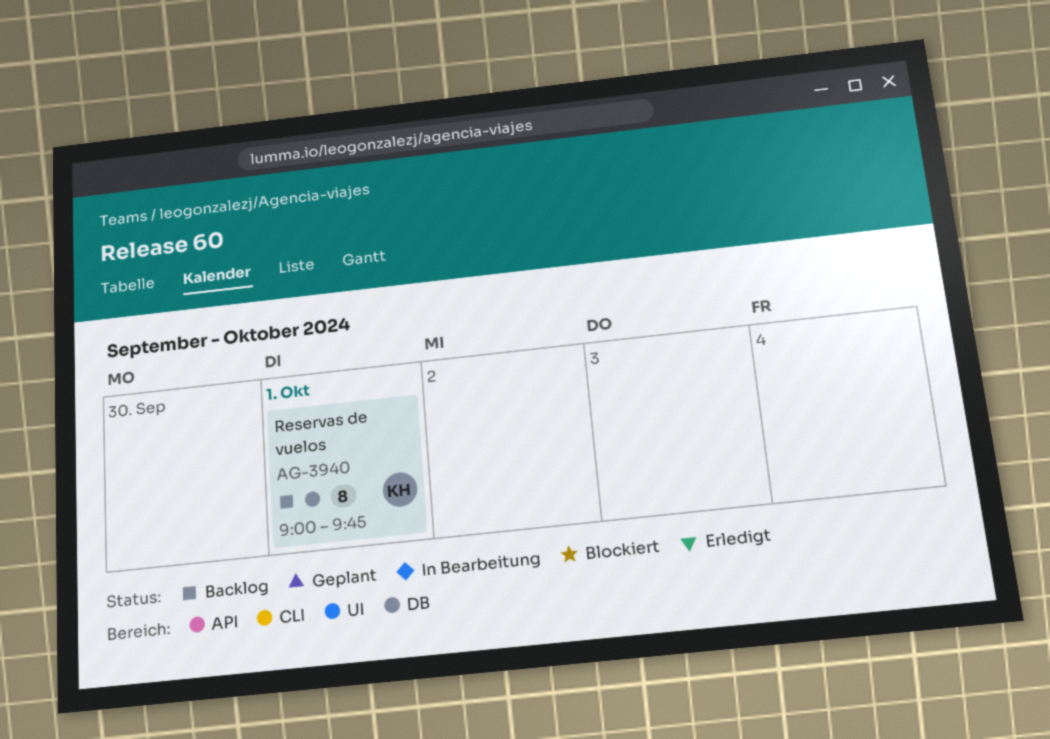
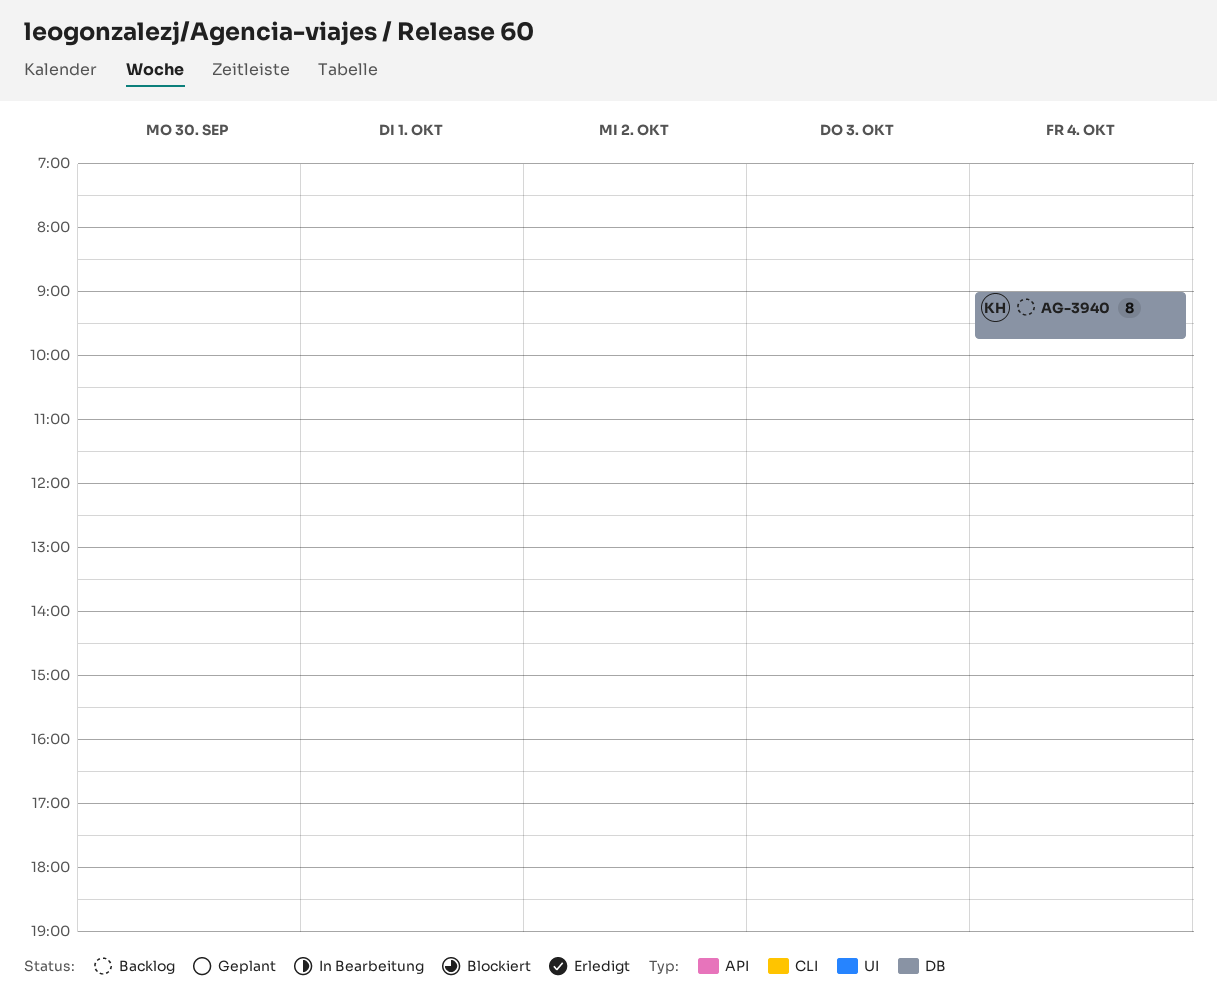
AG-3940, day: Oct 1 -> Oct 4

